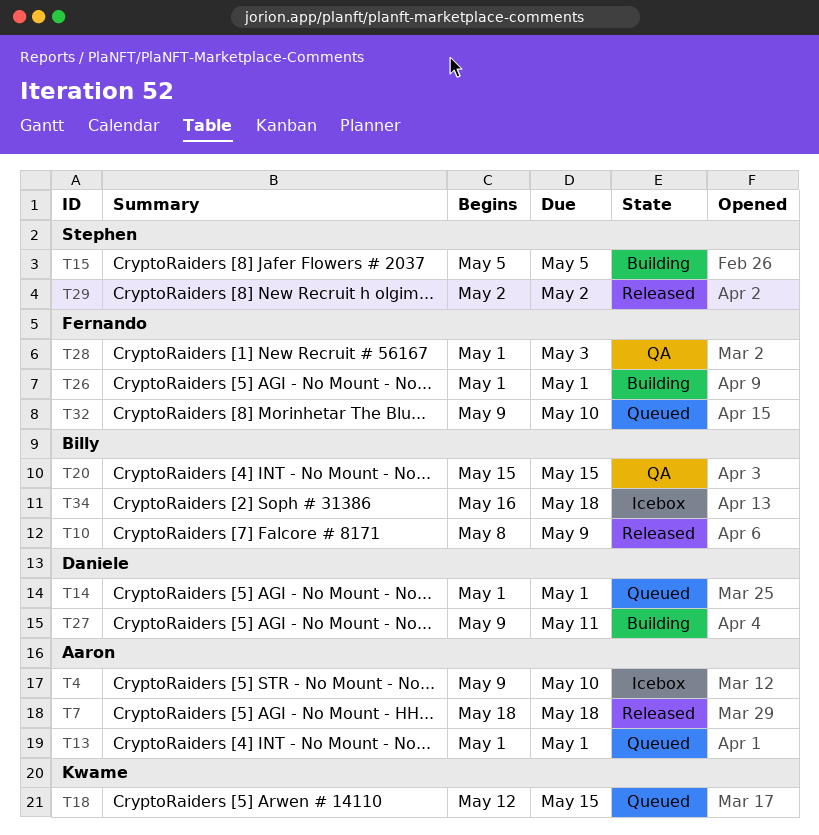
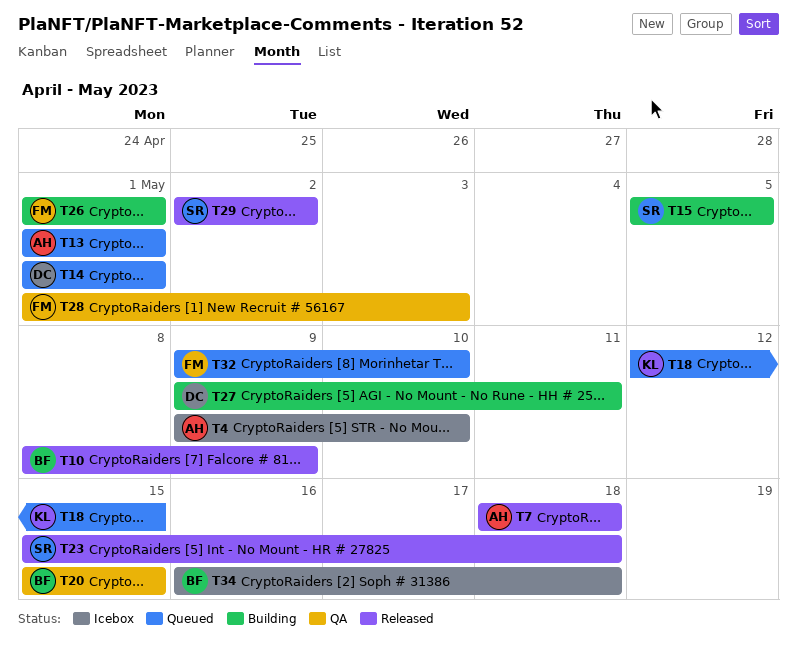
T23: none -> present

